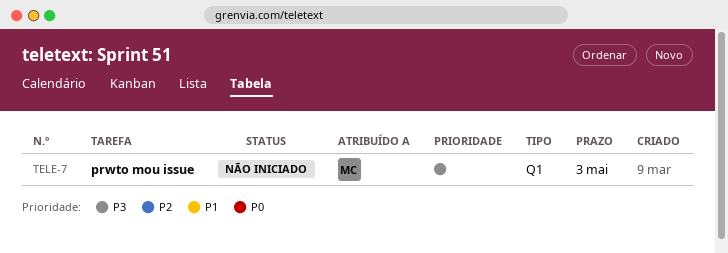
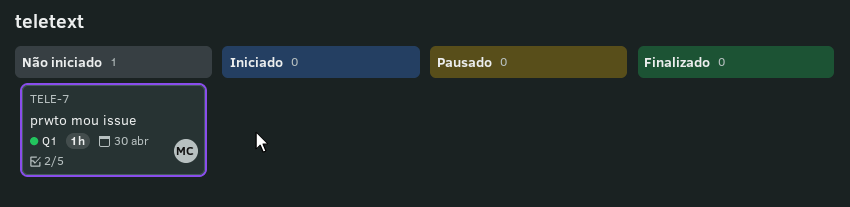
TELE-7, due: May 3 -> Apr 30

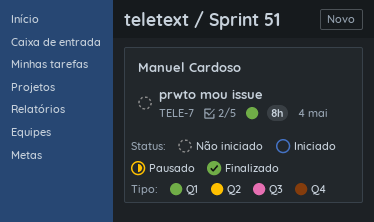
TELE-7, estimate: 1h -> 8h
TELE-7, due: Apr 30 -> May 4

